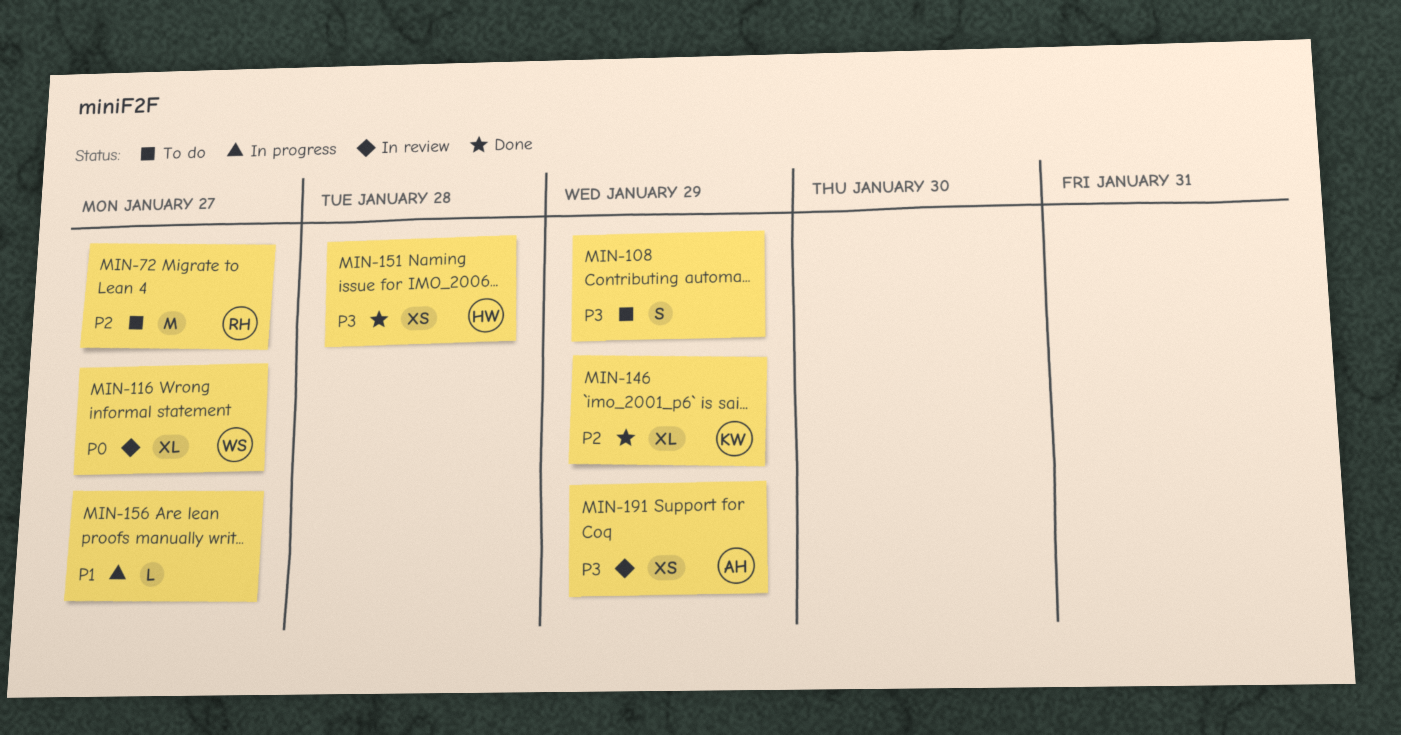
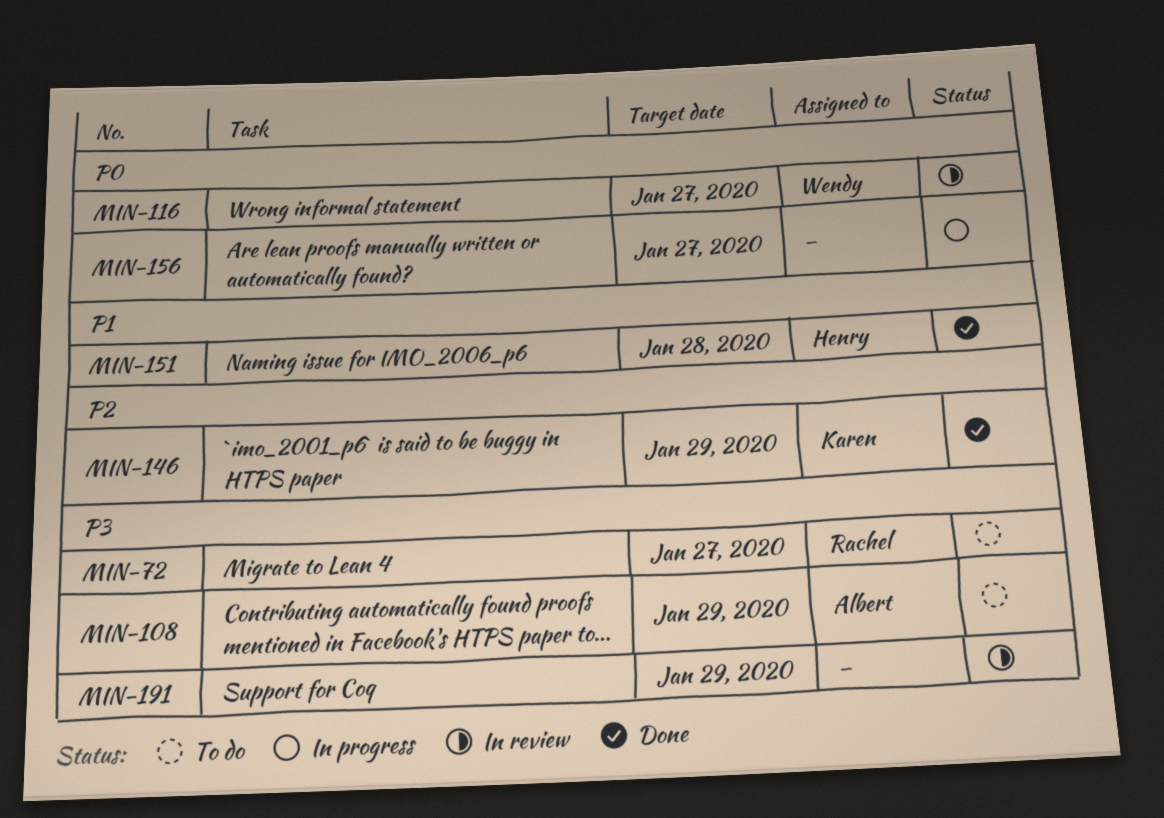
MIN-72, priority: P2 -> P3
MIN-108, owner: none -> Albert
MIN-151, priority: P3 -> P1
MIN-156, priority: P1 -> P0
MIN-191, owner: Albert -> none

